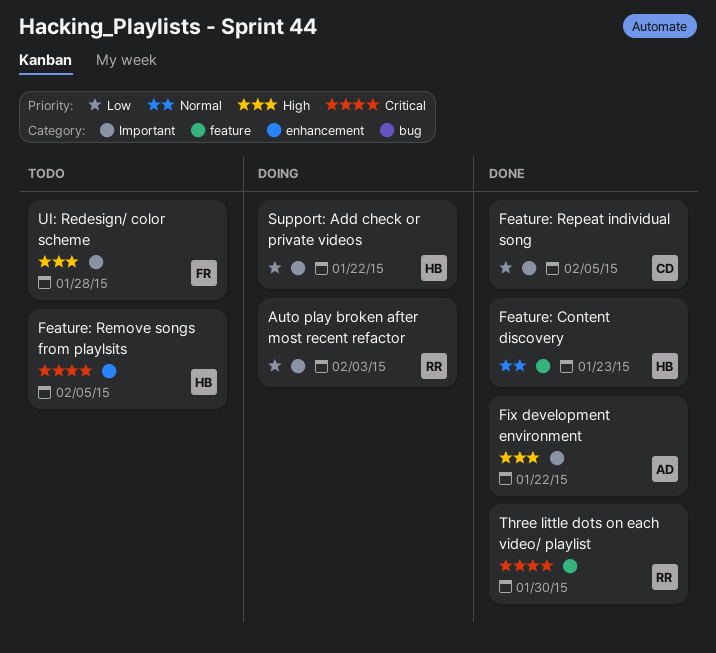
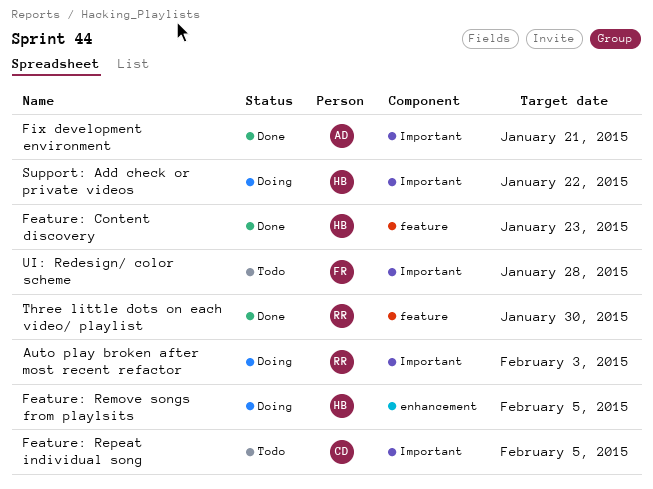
Feature: Remove songs from playlsits, status: Todo -> Doing
Feature: Repeat individual song, status: Done -> Todo
Fix development environment, due: Jan 22 -> Jan 21

